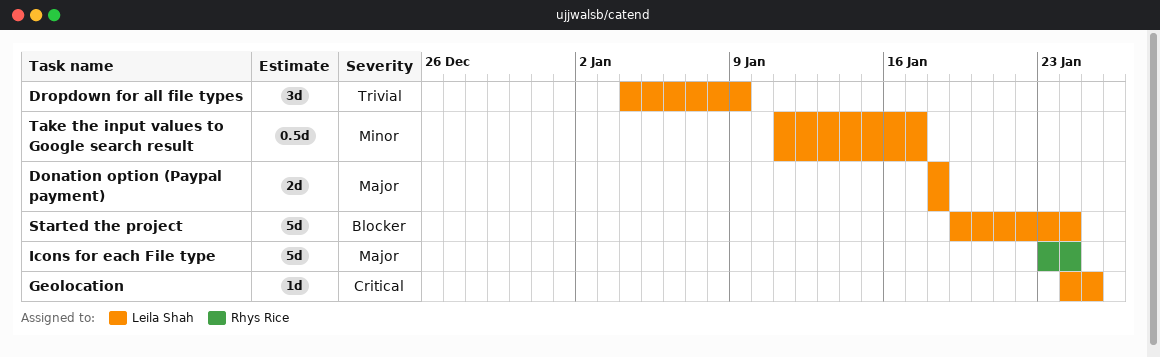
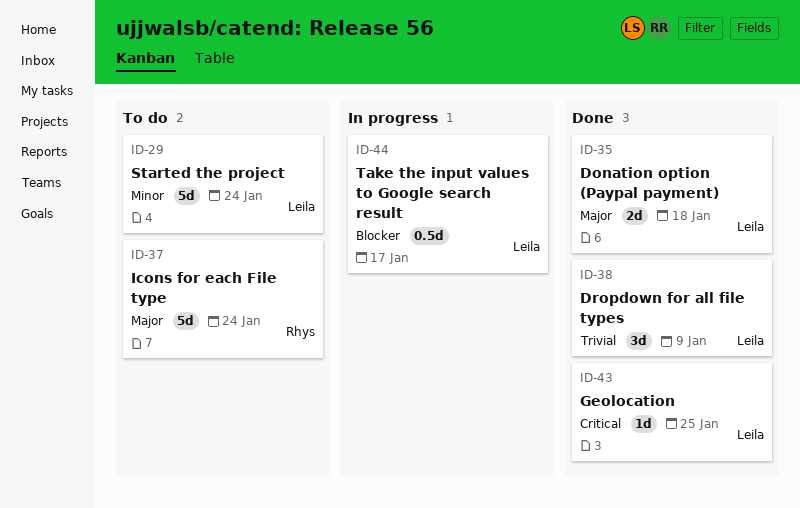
Started the project, priority: Blocker -> Minor
Take the input values to Google search result, priority: Minor -> Blocker

